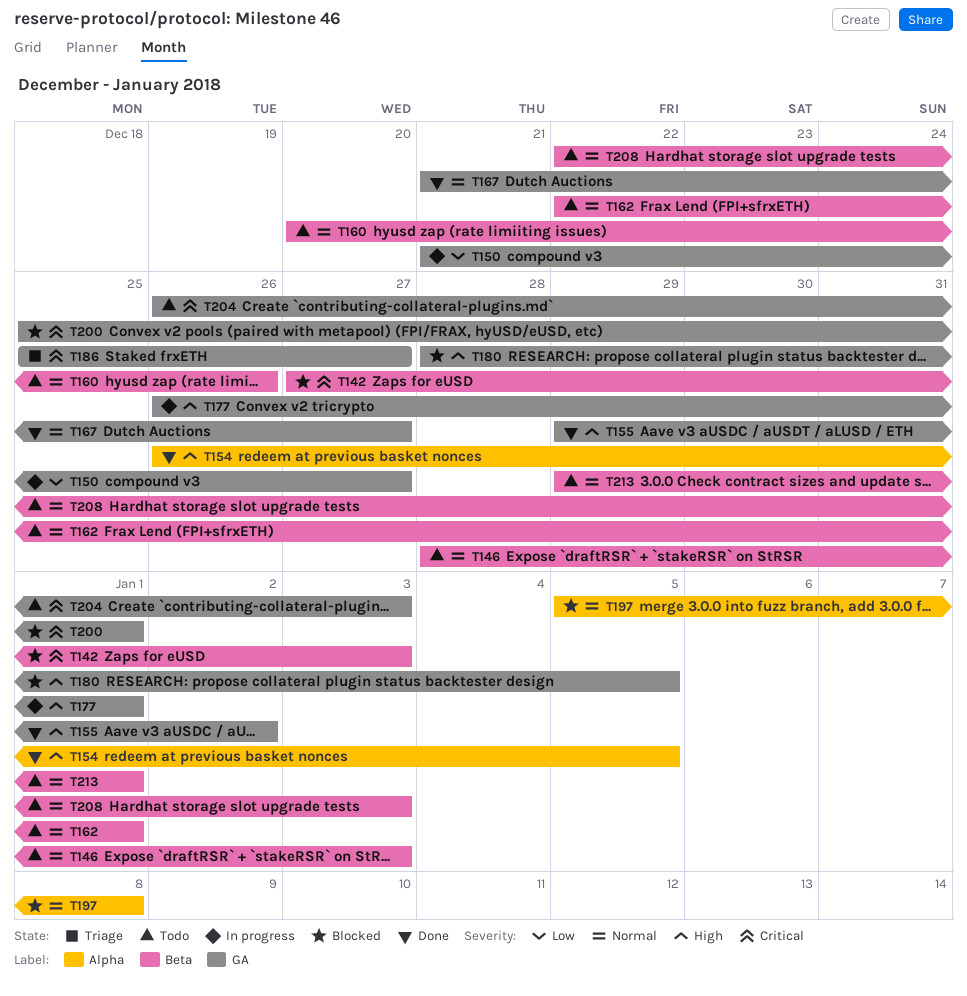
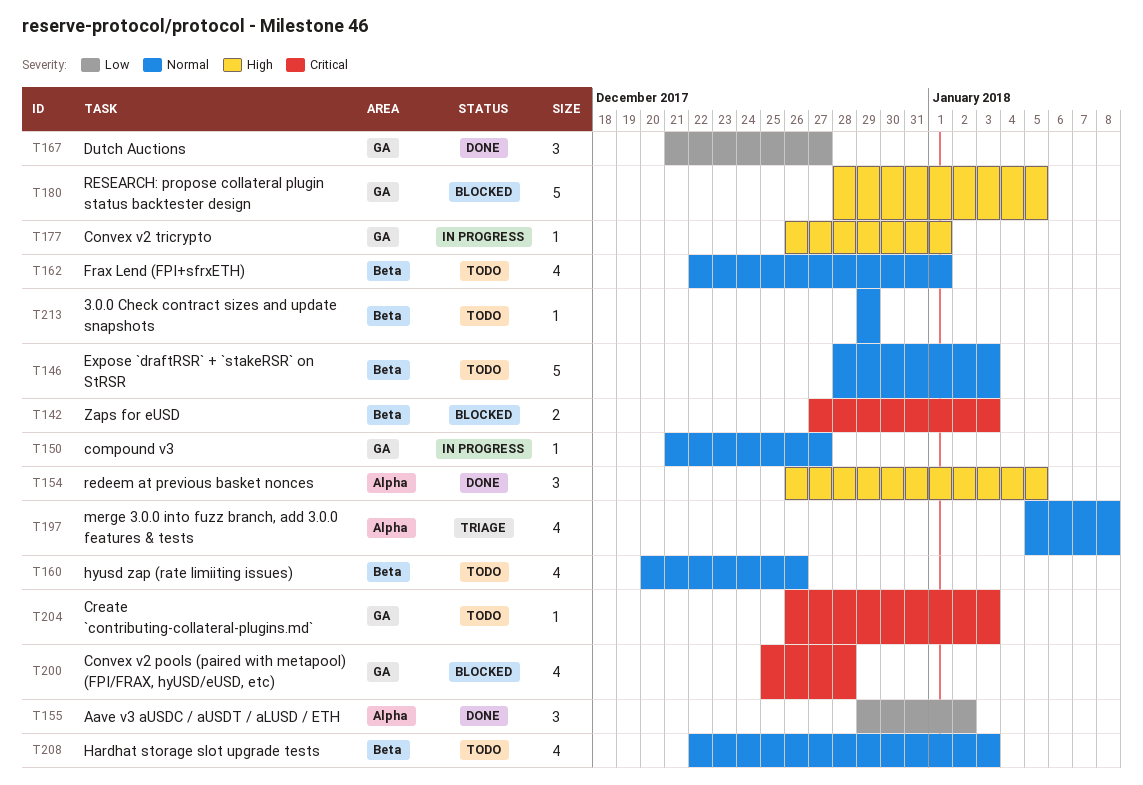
T150, priority: Low -> Normal
T155, priority: High -> Low
T155, label: GA -> Alpha
T167, priority: Normal -> Low
T186: present -> none
T197, status: Blocked -> Triage
T200, due: Jan 1 -> Dec 28
T213, due: Jan 1 -> Dec 29

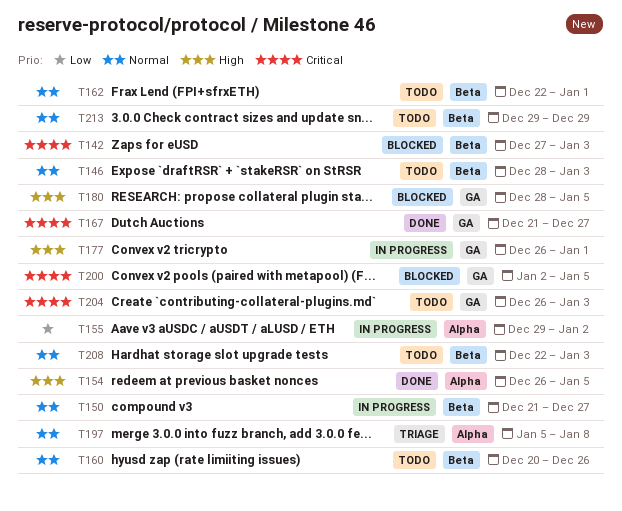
T150, label: GA -> Beta
T155, status: Done -> In progress
T167, priority: Low -> Critical
T200, start: Dec 25 -> Jan 2
T200, due: Dec 28 -> Jan 5

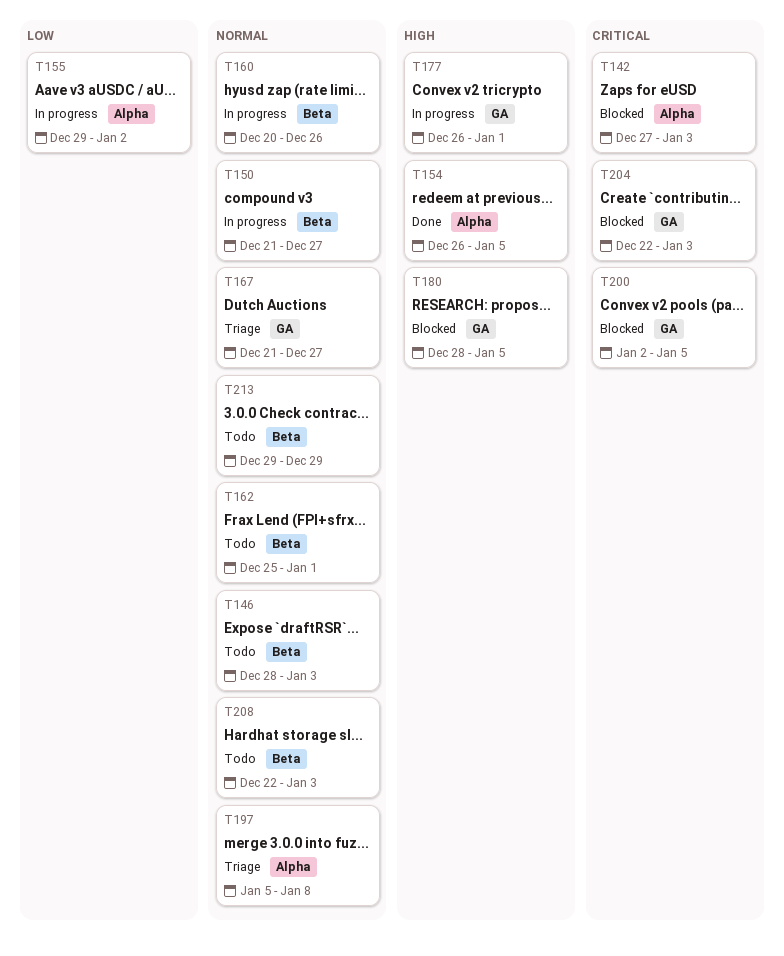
T142, label: Beta -> Alpha
T160, status: Todo -> In progress
T162, start: Dec 22 -> Dec 25
T167, status: Done -> Triage
T167, priority: Critical -> Normal
T204, status: Todo -> Blocked
T204, start: Dec 26 -> Dec 22

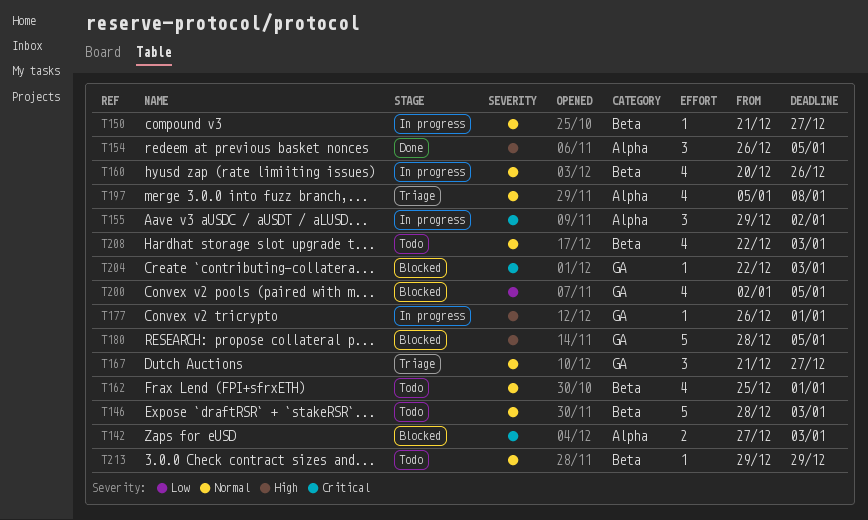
T155, priority: Low -> Critical
T200, priority: Critical -> Low

